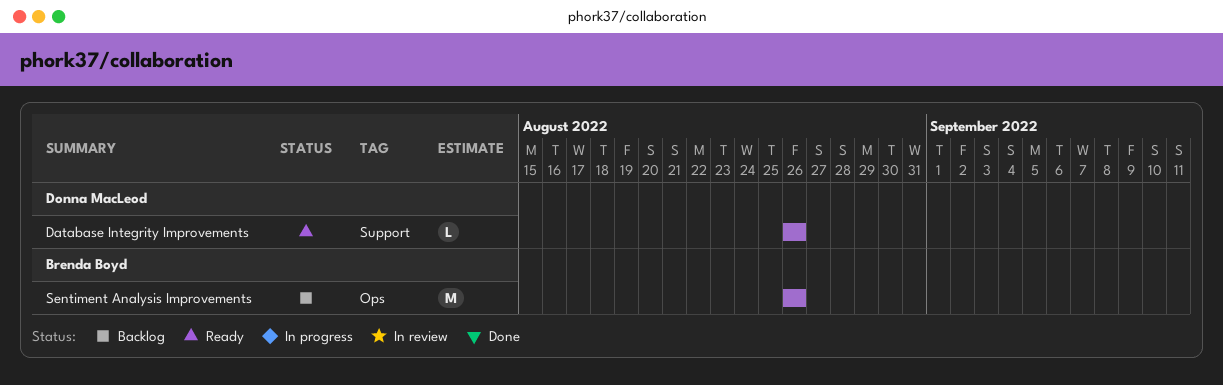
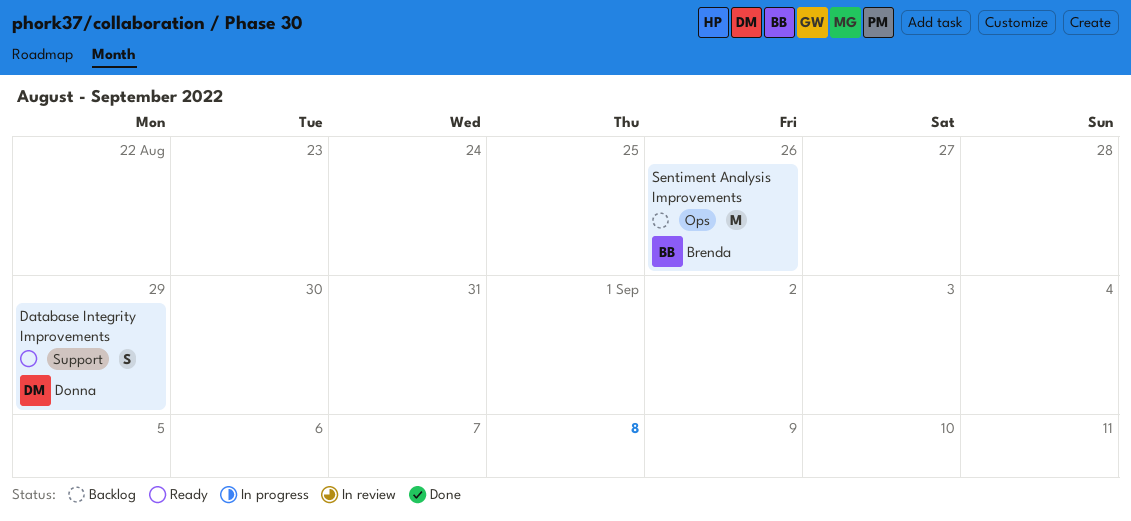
Database Integrity Improvements, estimate: L -> S
Database Integrity Improvements, due: Aug 26 -> Aug 29

